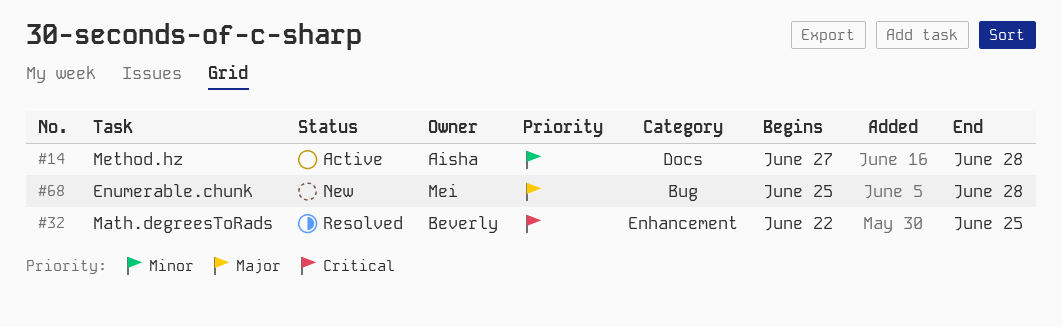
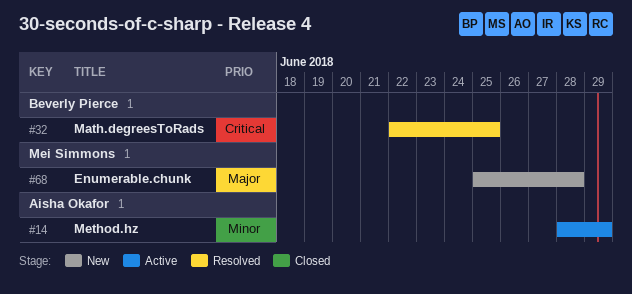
#14, start: Jun 27 -> Jun 28
#14, due: Jun 28 -> Jun 29

